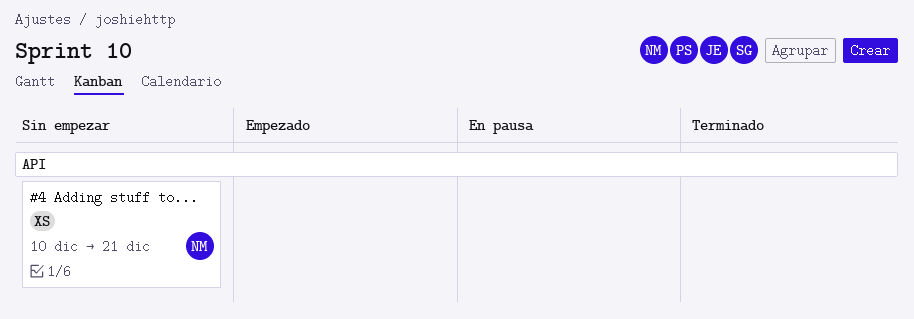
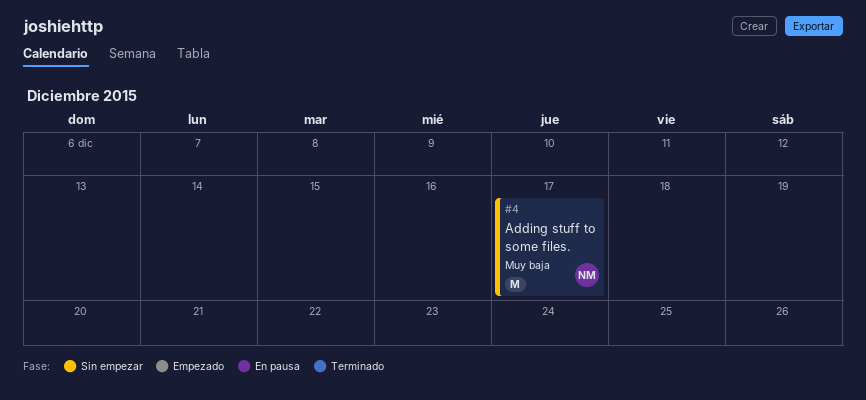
#4, estimate: XS -> M
#4, due: Dec 21 -> Dec 17

